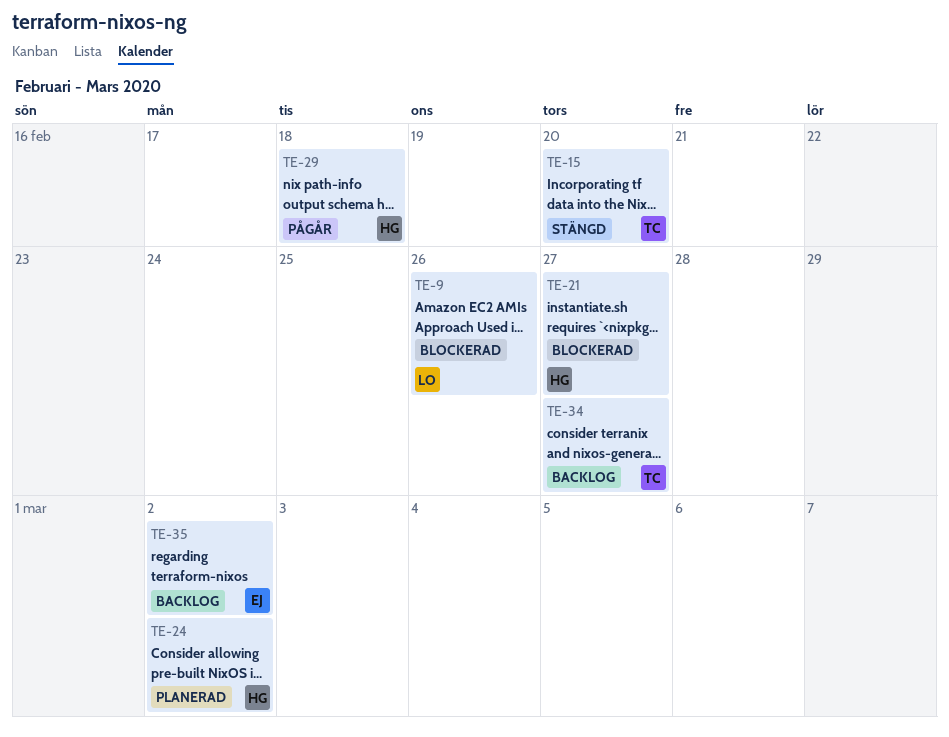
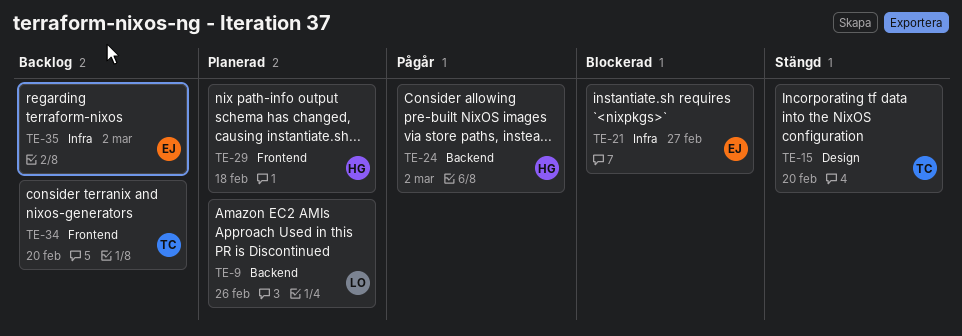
TE-9, status: Blockerad -> Planerad
TE-21, owner: HG -> EJ
TE-24, status: Planerad -> Pågår
TE-29, status: Pågår -> Planerad
TE-34, due: Feb 27 -> Feb 20

